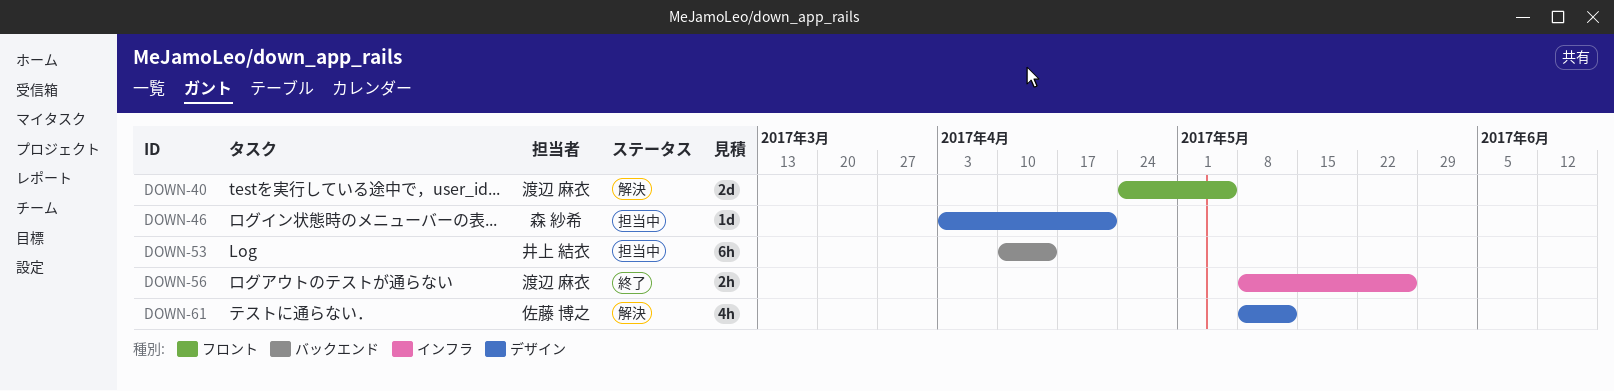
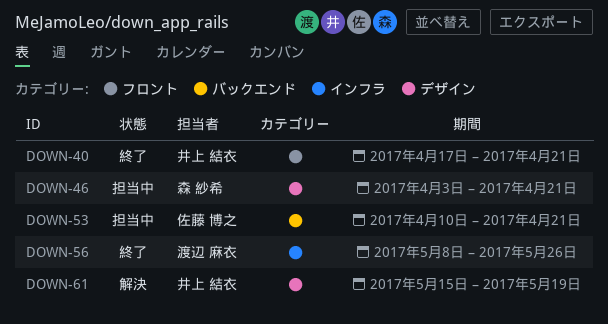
DOWN-40, status: 解決 -> 終了
DOWN-40, owner: 渡辺 麻衣 -> 井上 結衣
DOWN-40, start: Apr 24 -> Apr 17
DOWN-40, due: May 5 -> Apr 21
DOWN-53, owner: 井上 結衣 -> 佐藤 博之
DOWN-53, due: Apr 14 -> Apr 21
DOWN-61, owner: 佐藤 博之 -> 井上 結衣
DOWN-61, start: May 8 -> May 15
DOWN-61, due: May 12 -> May 19

